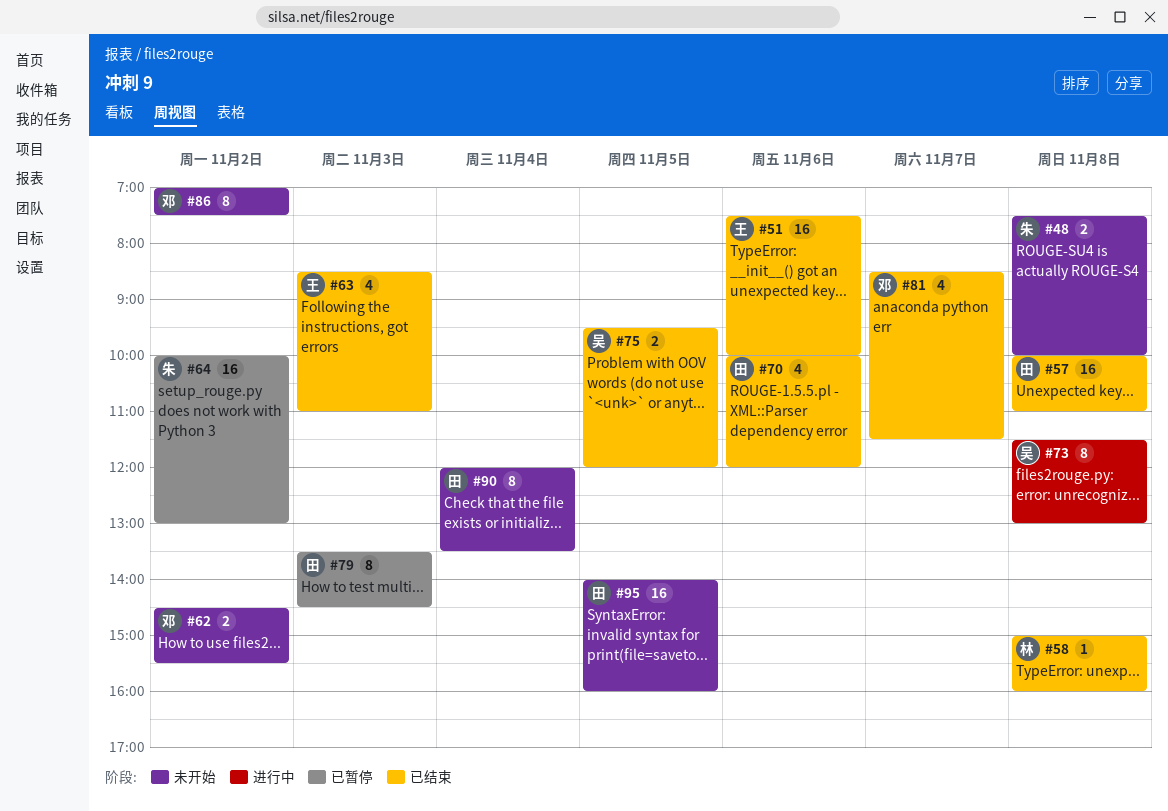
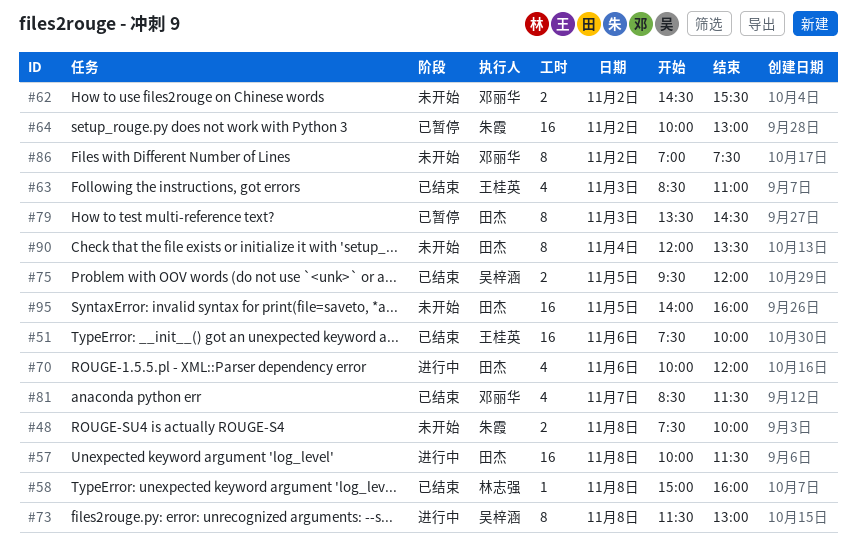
#57, status: 已结束 -> 进行中
#57, ends: 11:00 -> 11:30
#70, status: 已结束 -> 进行中

